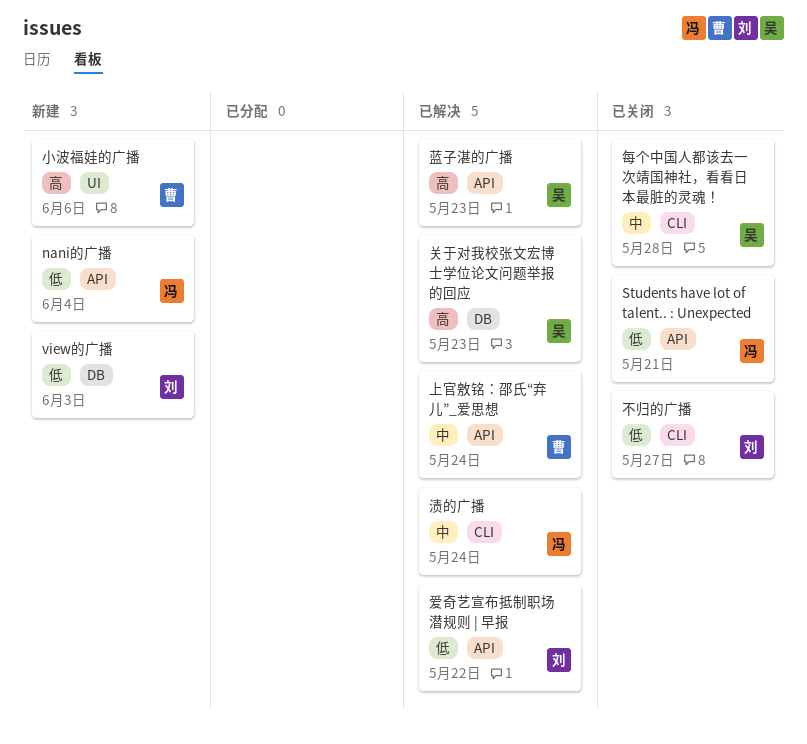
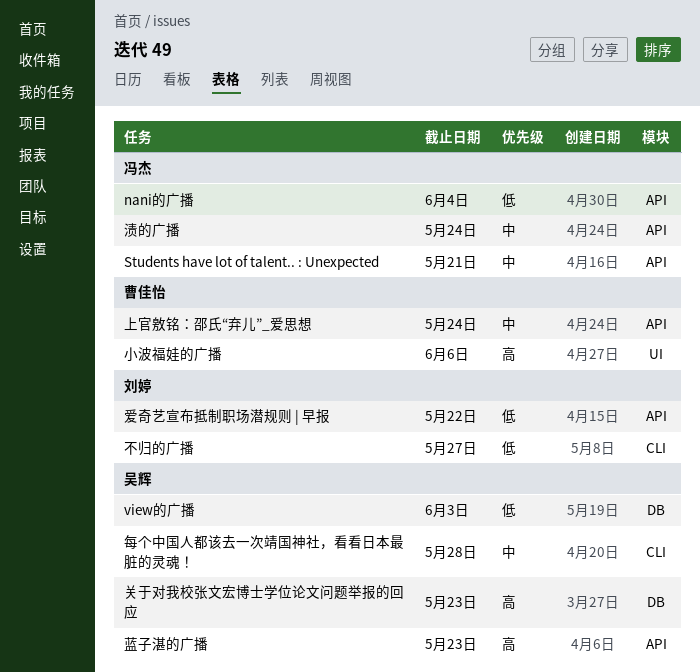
Students have lot of talent.. : Unexpected, priority: 低 -> 中
view的广播, owner: 刘婷 -> 吴辉
渍的广播, label: CLI -> API

